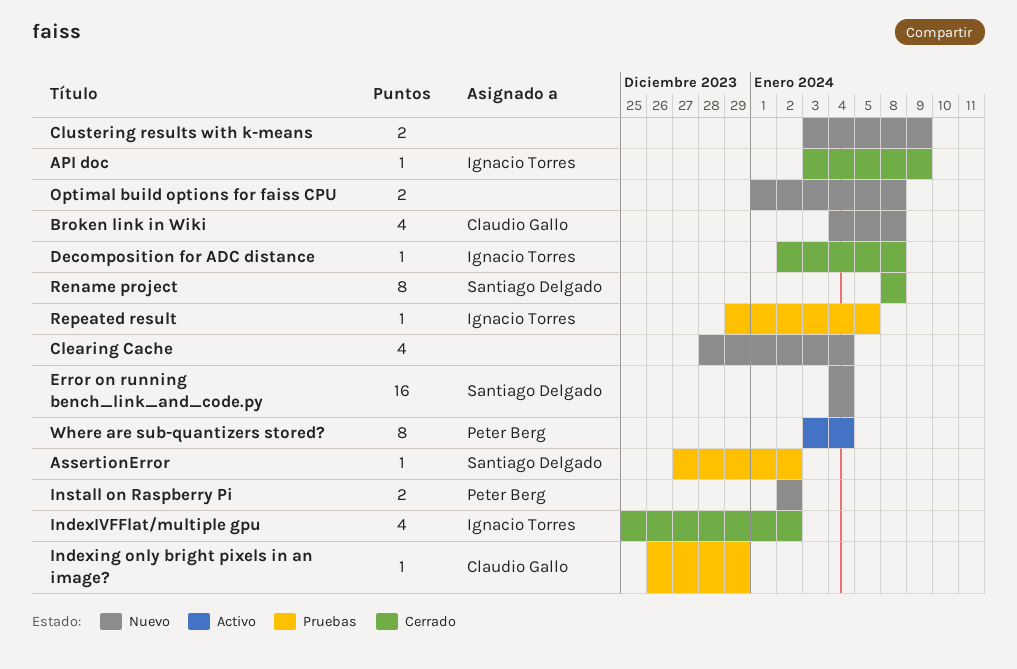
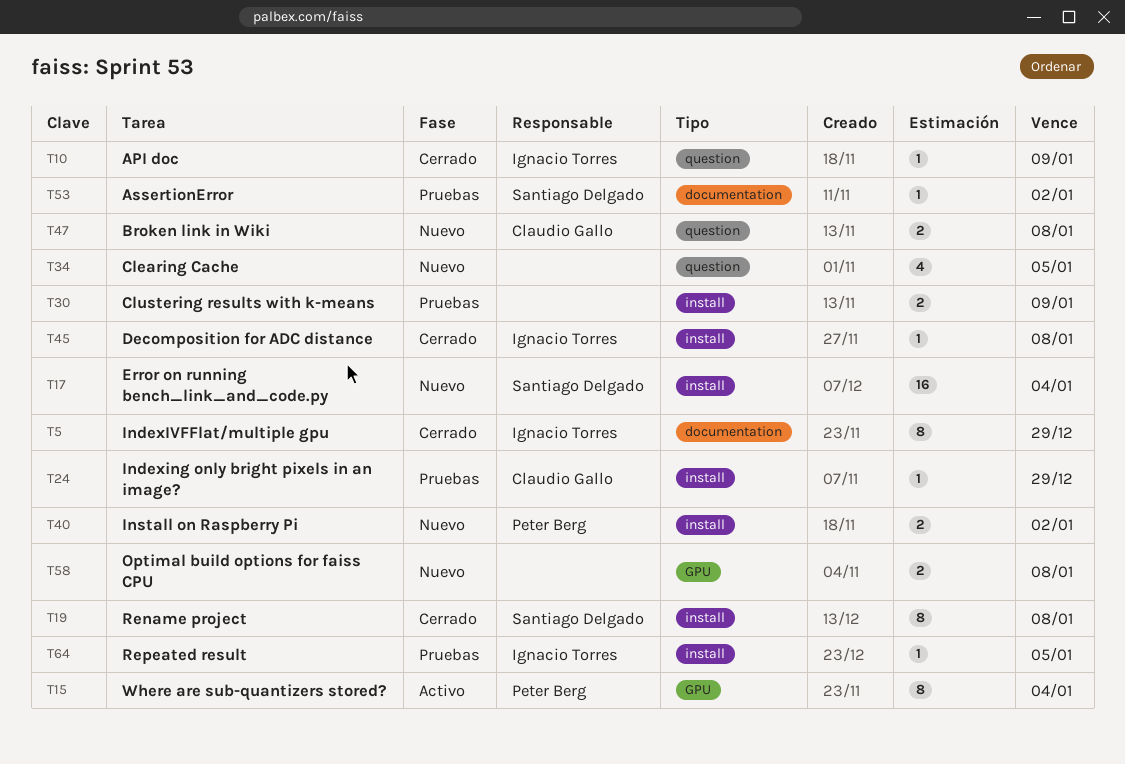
Broken link in Wiki, estimate: 4 -> 2
Clearing Cache, due: Jan 4 -> Jan 5
Clustering results with k-means, status: Nuevo -> Pruebas
IndexIVFFlat/multiple gpu, estimate: 4 -> 8
IndexIVFFlat/multiple gpu, due: Jan 2 -> Dec 29

